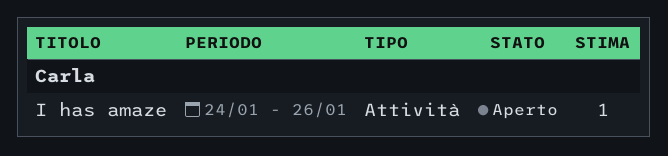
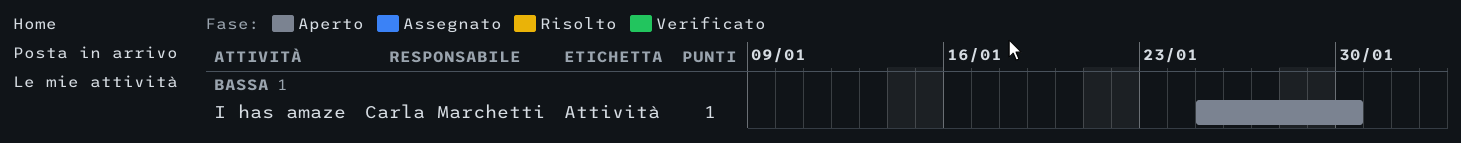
I has amaze, start: Jan 24 -> Jan 25
I has amaze, due: Jan 26 -> Jan 30

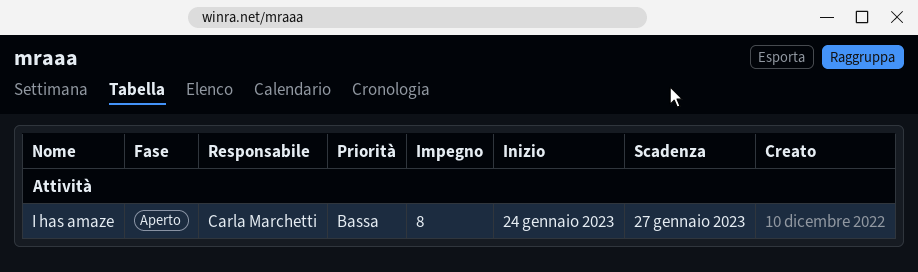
I has amaze, estimate: 1 -> 8
I has amaze, start: Jan 25 -> Jan 24
I has amaze, due: Jan 30 -> Jan 27

